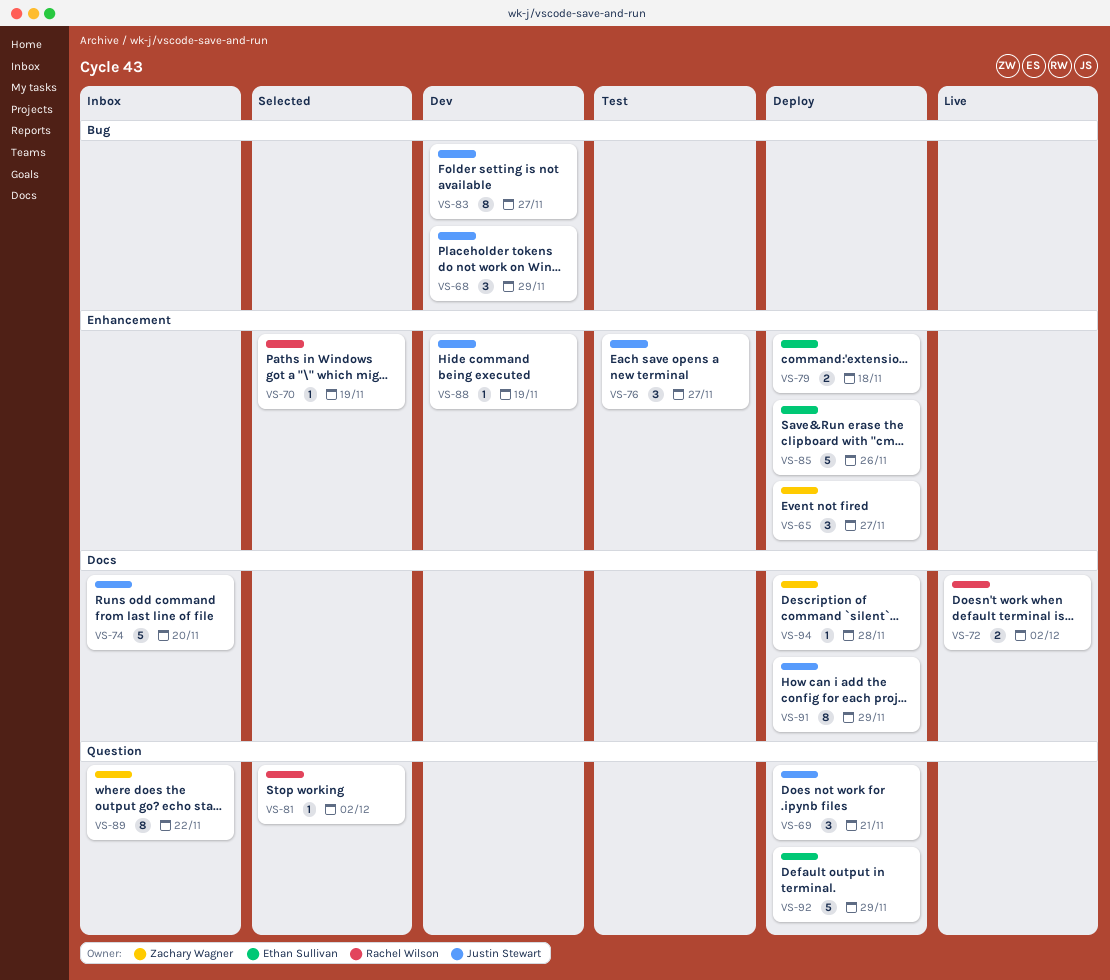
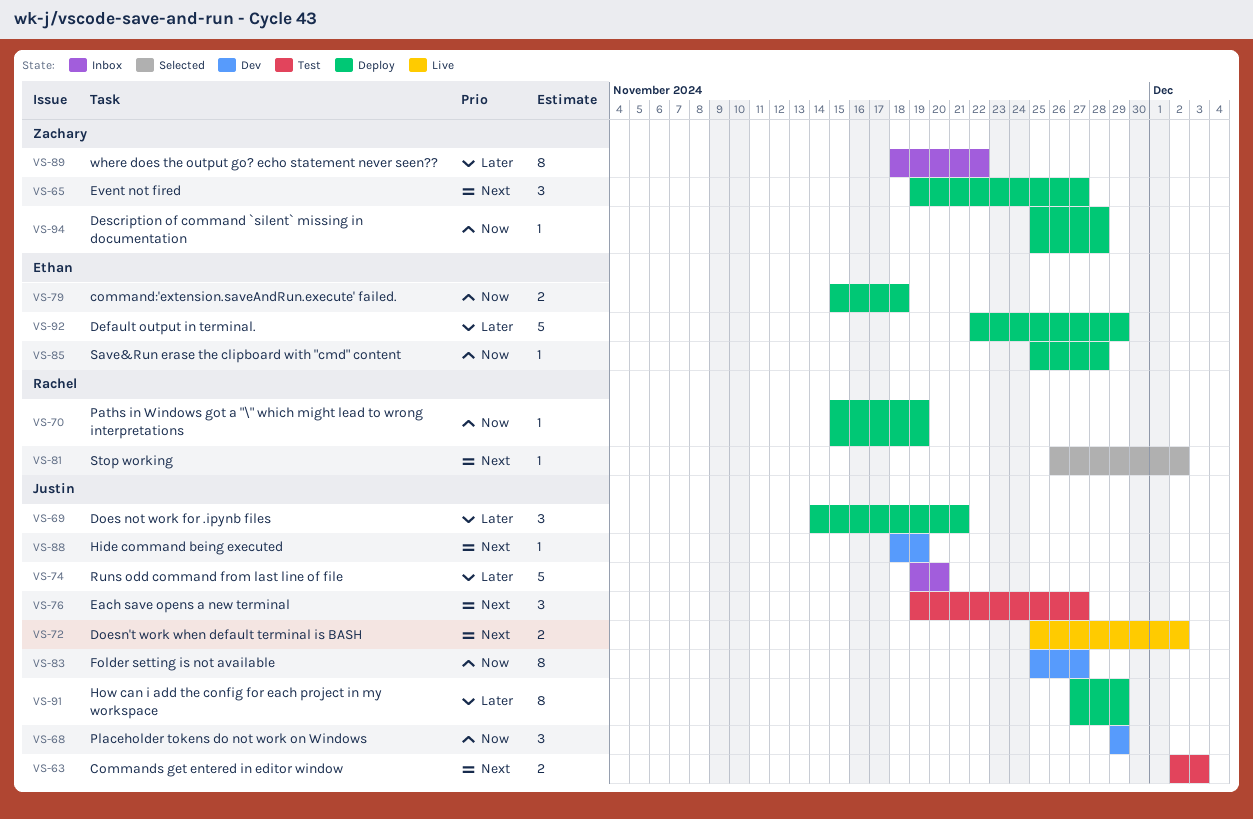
VS-63: none -> present
VS-70, status: Selected -> Deploy
VS-72, owner: Rachel Wilson -> Justin Stewart
VS-85, estimate: 5 -> 1
VS-85, due: Nov 26 -> Nov 28

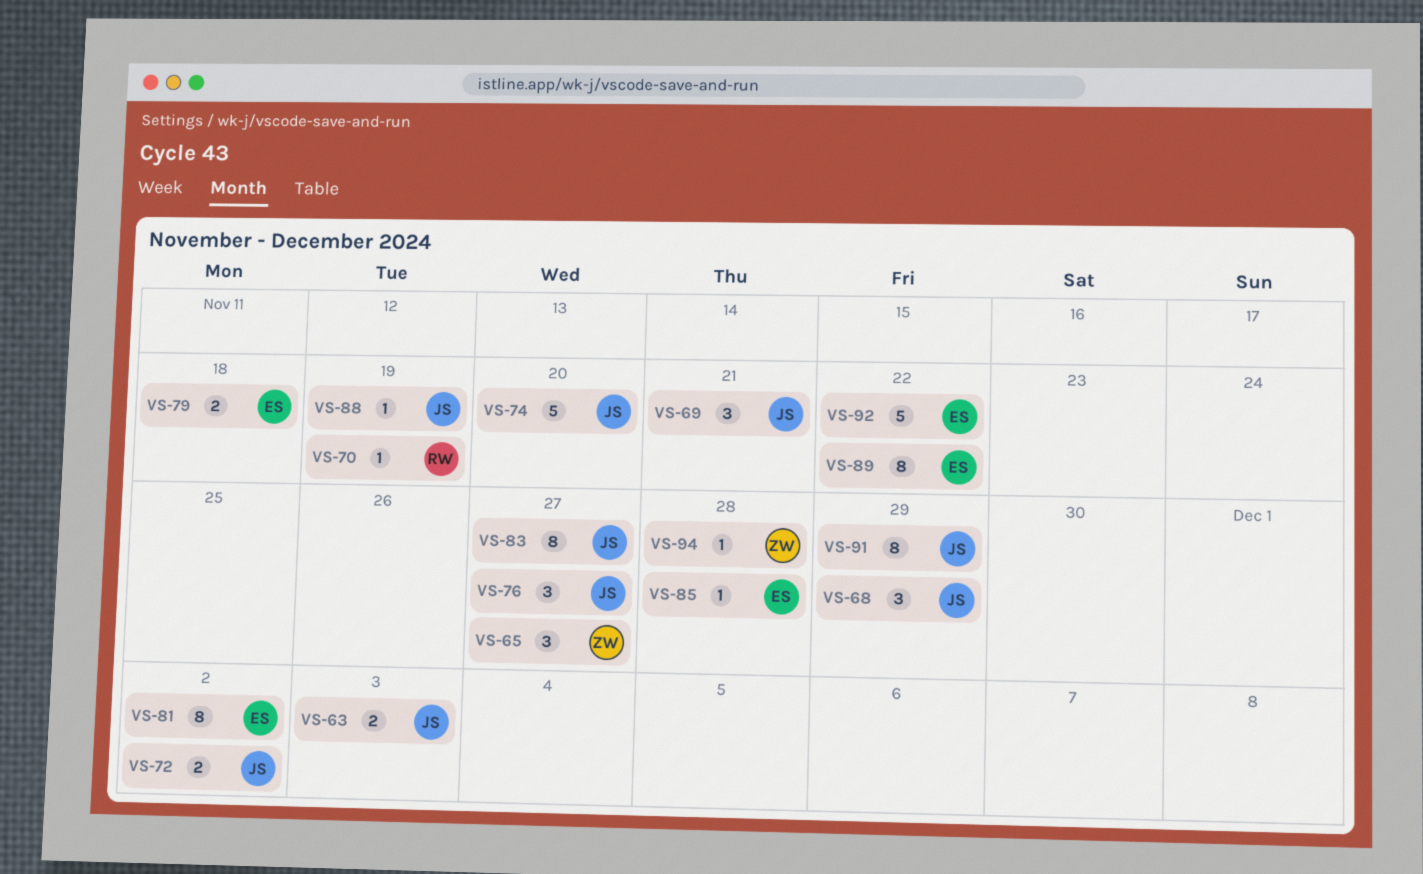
VS-81, owner: Rachel -> Ethan
VS-81, estimate: 1 -> 8
VS-89, owner: Zachary -> Ethan
VS-92, due: Nov 29 -> Nov 22

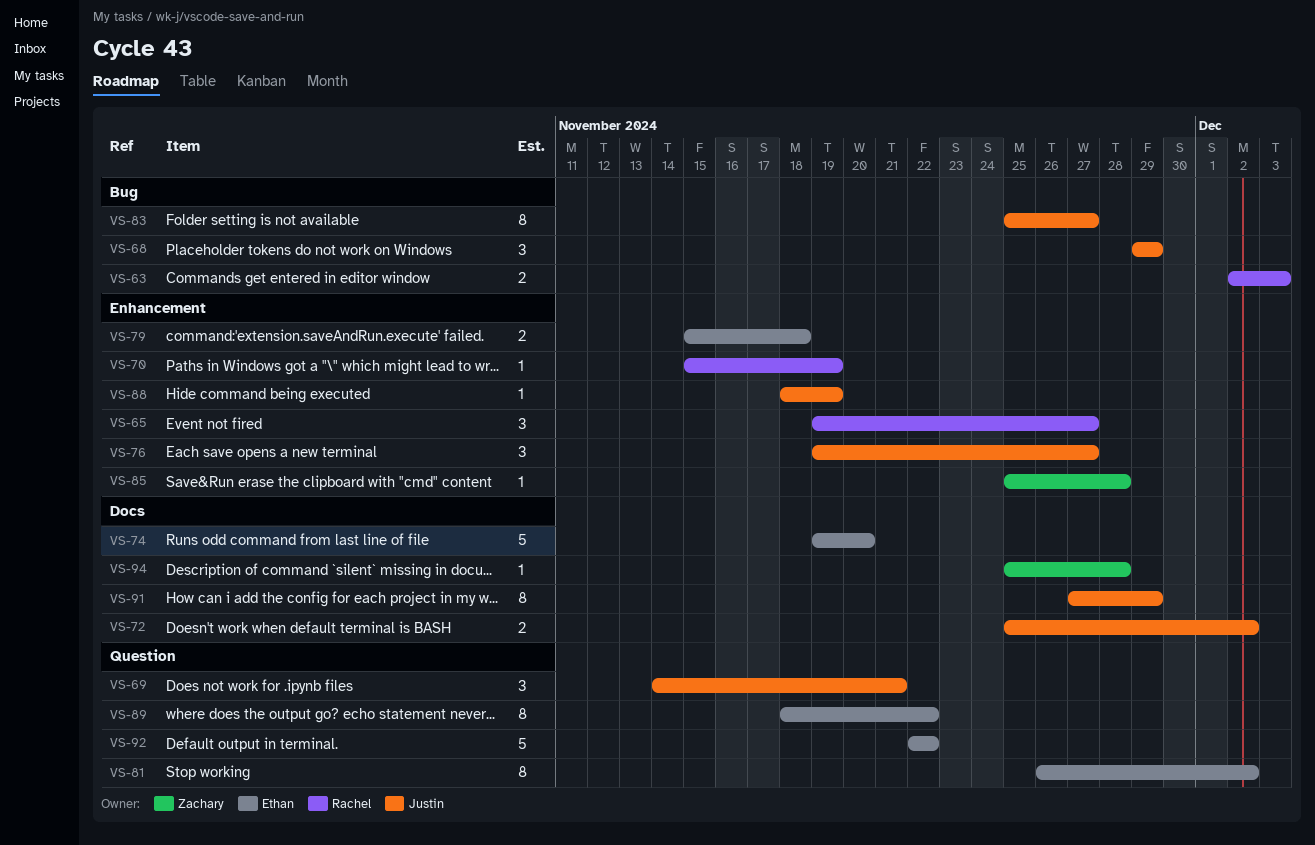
VS-63, owner: Justin -> Rachel
VS-65, owner: Zachary -> Rachel
VS-74, owner: Justin -> Ethan
VS-85, owner: Ethan -> Zachary

